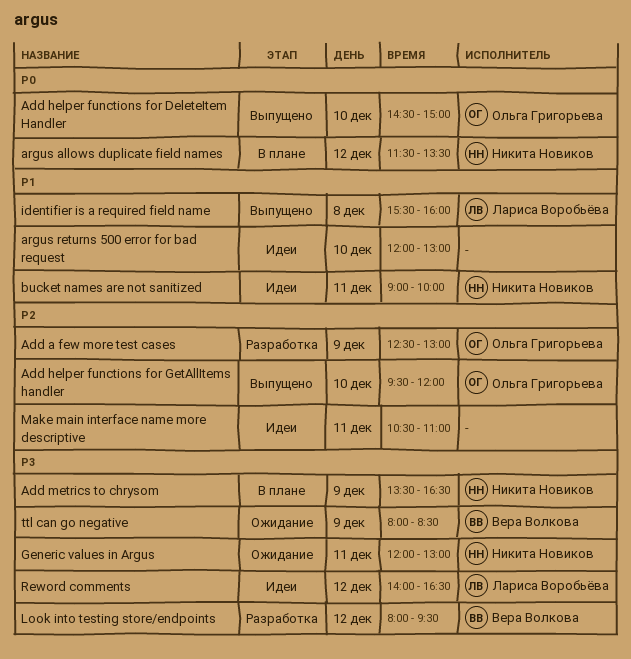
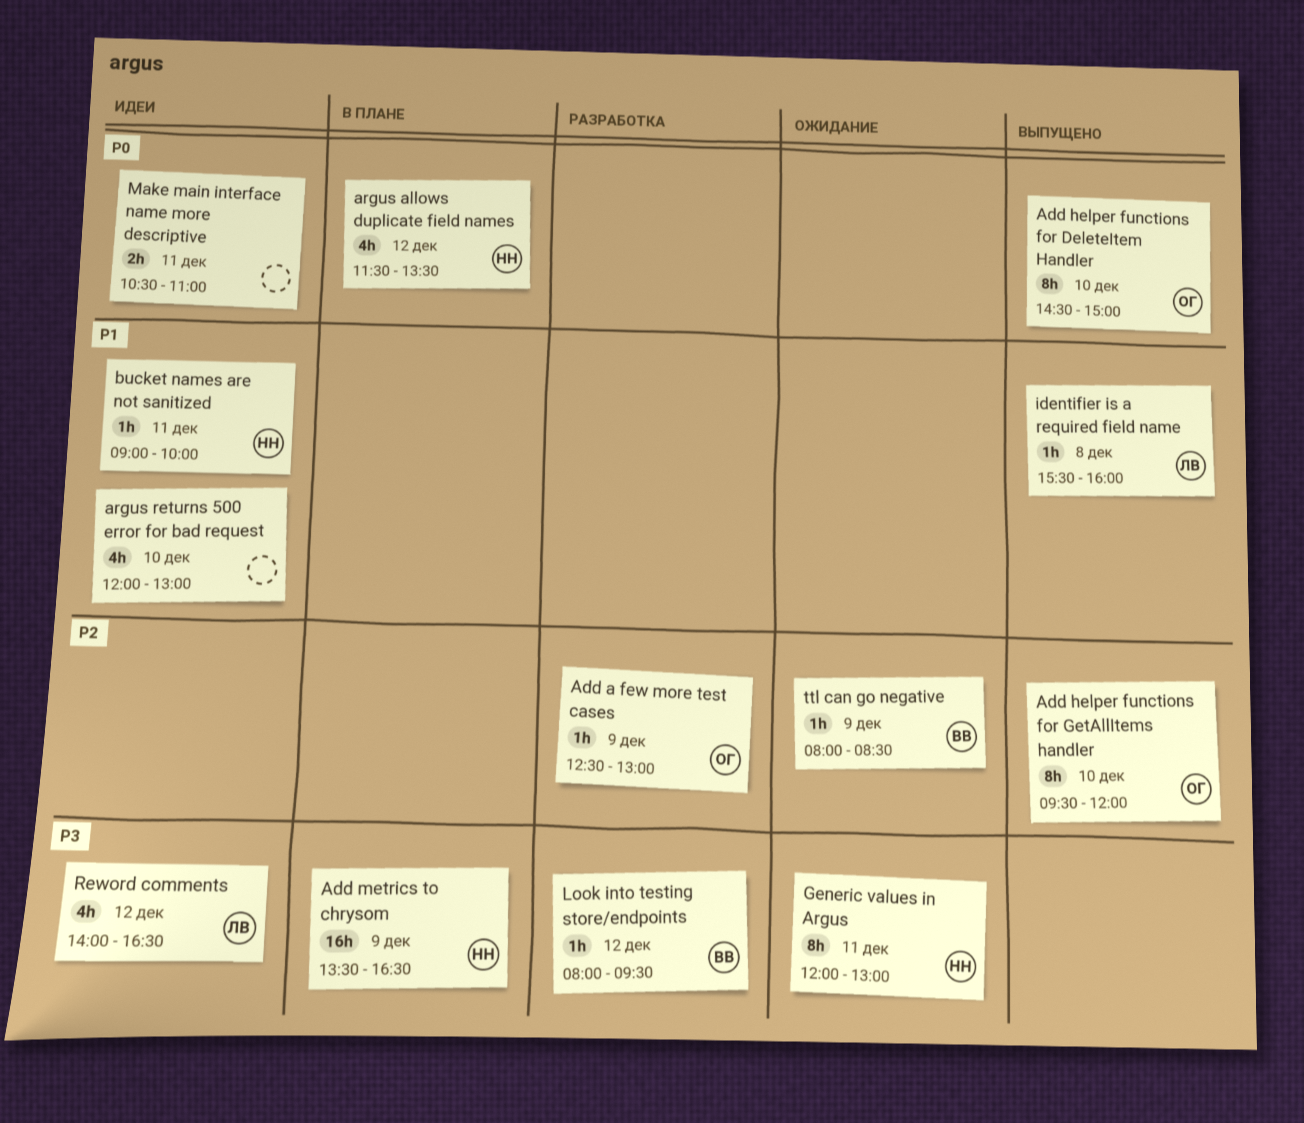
Make main interface name more descriptive, priority: P2 -> P0
ttl can go negative, priority: P3 -> P2

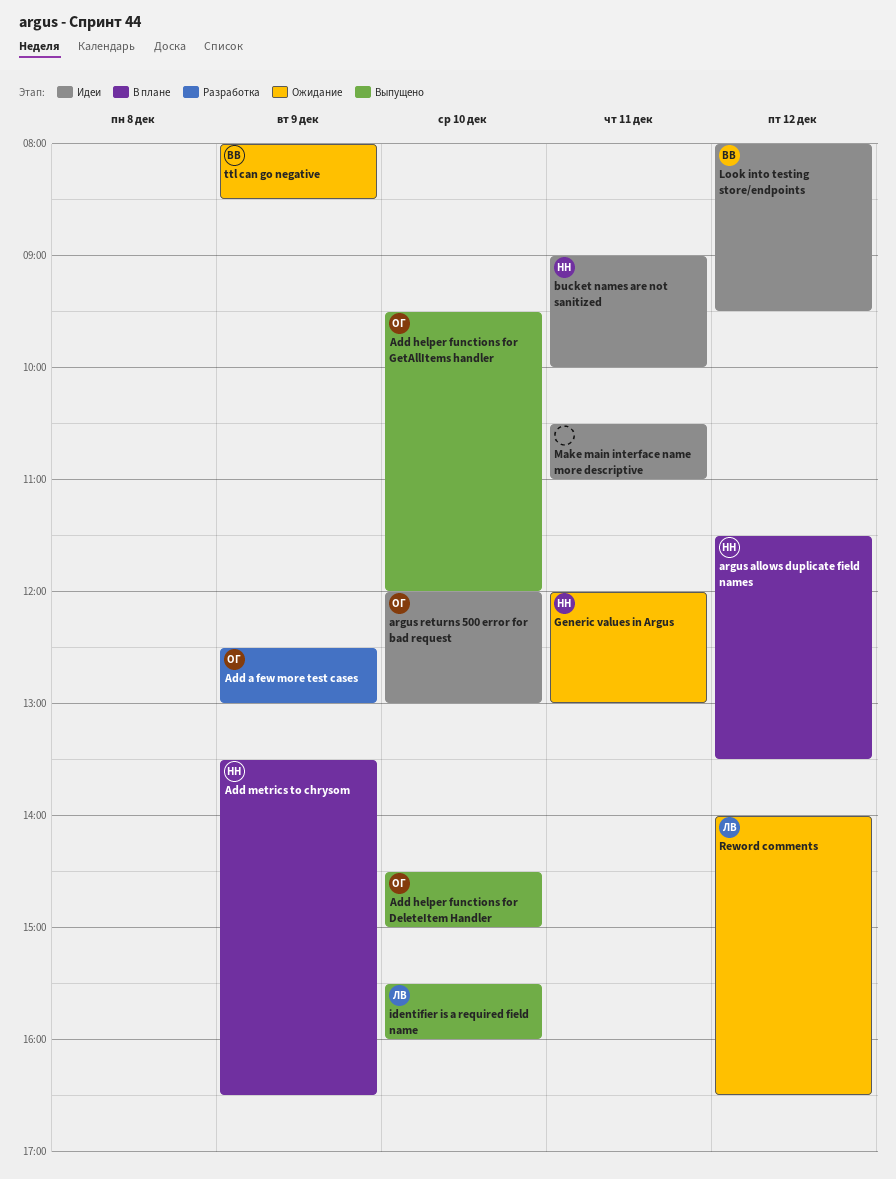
argus returns 500 error for bad request, owner: none -> ОГ
identifier is a required field name, day: Dec 8 -> Dec 10
Look into testing store/endpoints, status: Разработка -> Идеи
Reword comments, status: Идеи -> Ожидание

